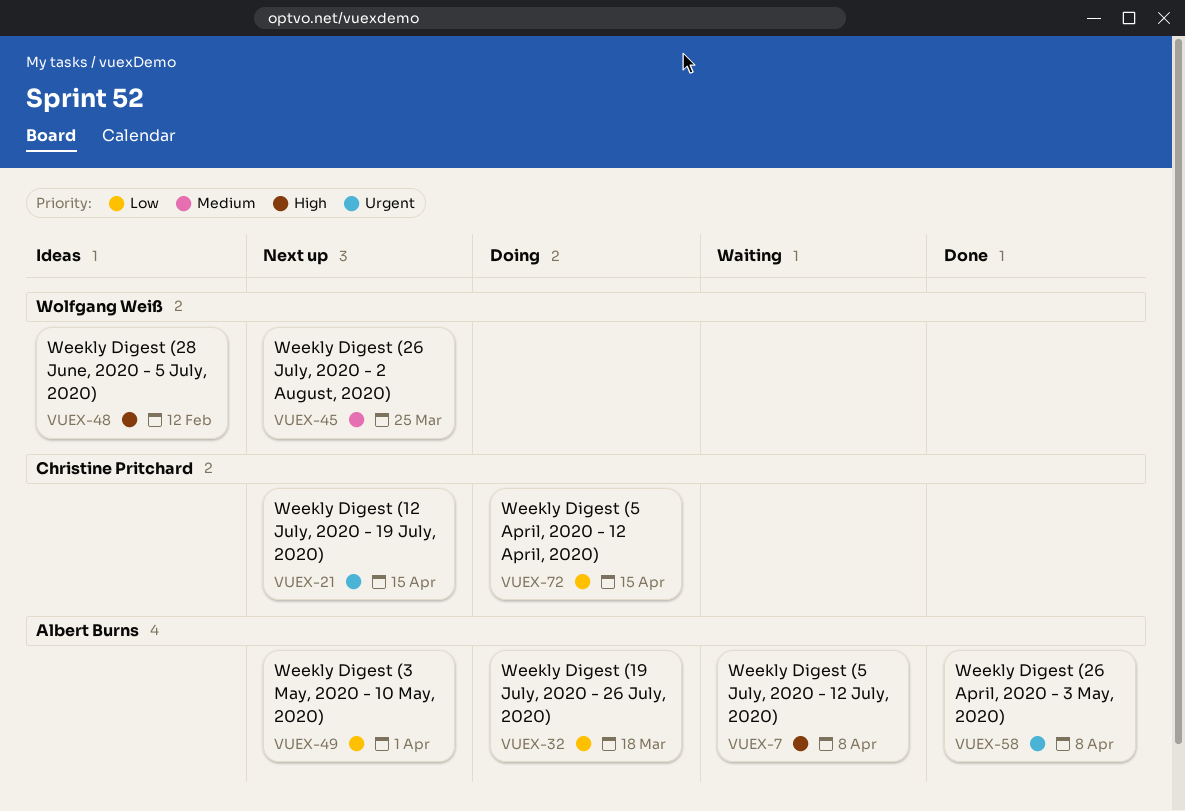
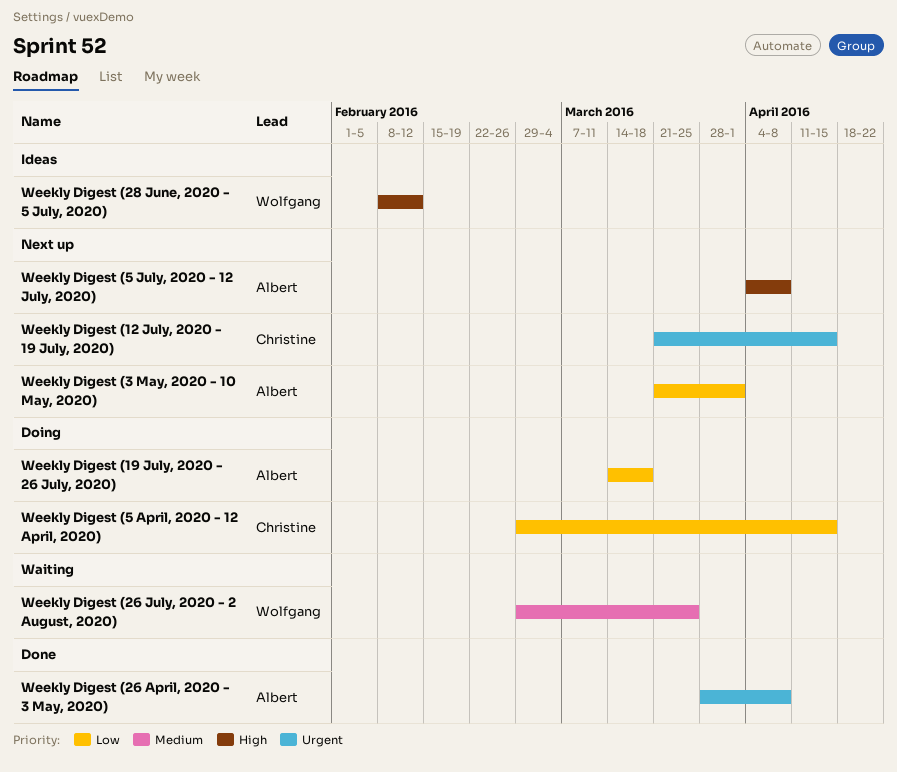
Weekly Digest (26 July, 2020 - 2 August, 2020), status: Next up -> Waiting
Weekly Digest (5 July, 2020 - 12 July, 2020), status: Waiting -> Next up

